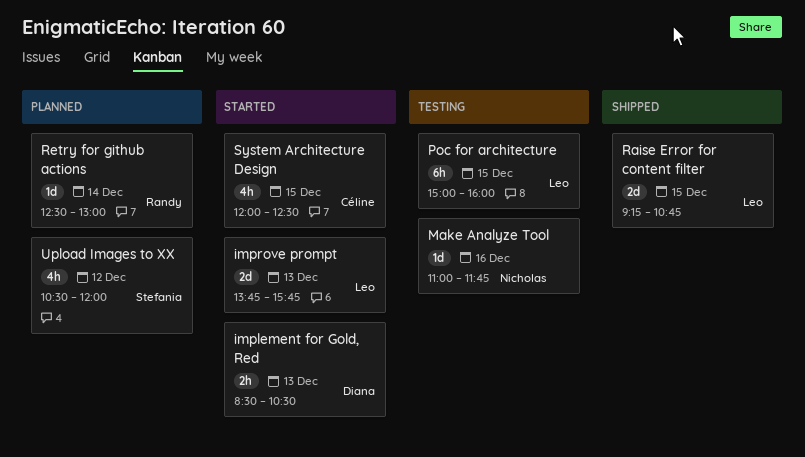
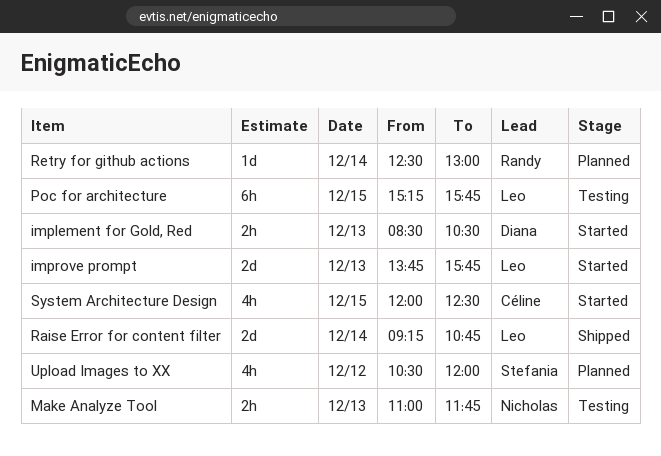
Make Analyze Tool, estimate: 1d -> 2h
Make Analyze Tool, day: Dec 16 -> Dec 13
Poc for architecture, begins: 15:00 -> 15:15
Poc for architecture, ends: 16:00 -> 15:45
Raise Error for content filter, day: Dec 15 -> Dec 14

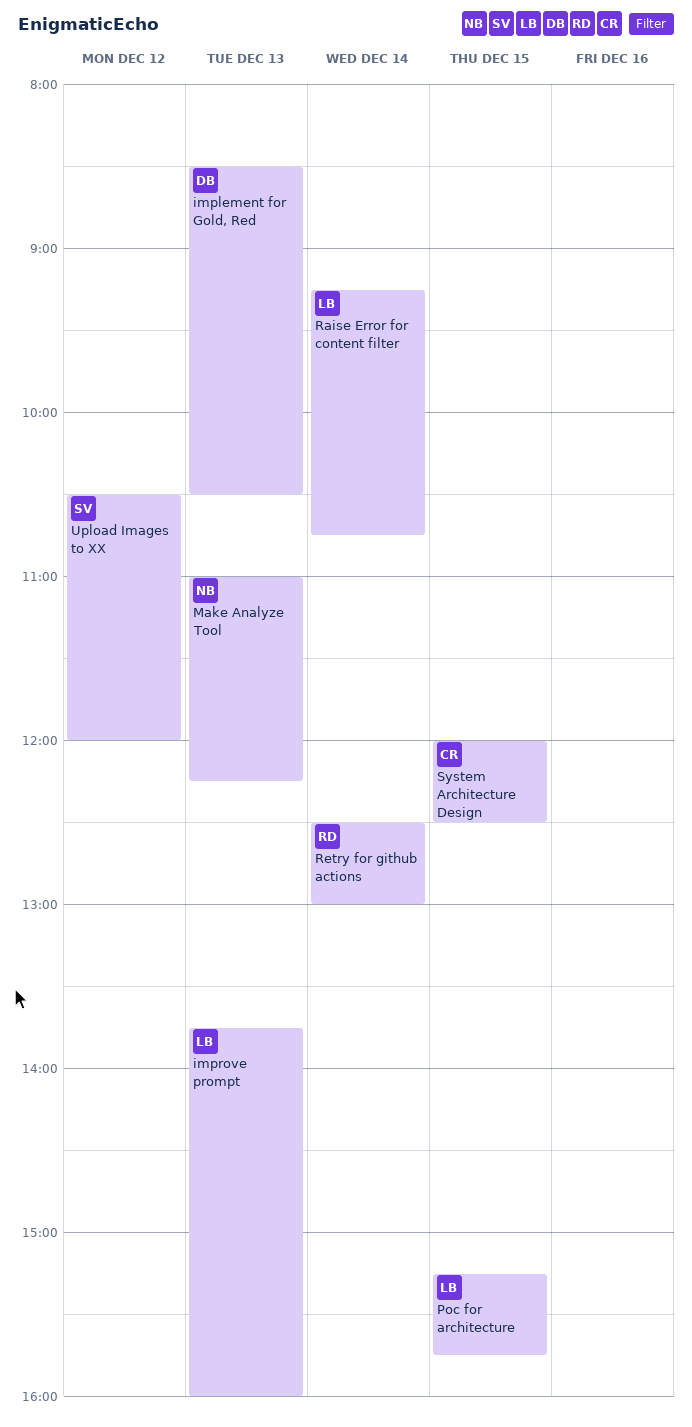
improve prompt, ends: 15:45 -> 16:00
Make Analyze Tool, ends: 11:45 -> 12:15

